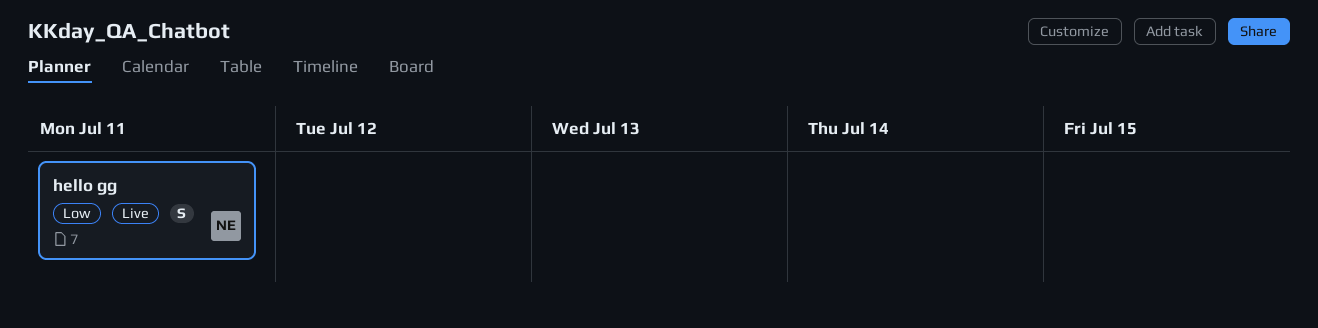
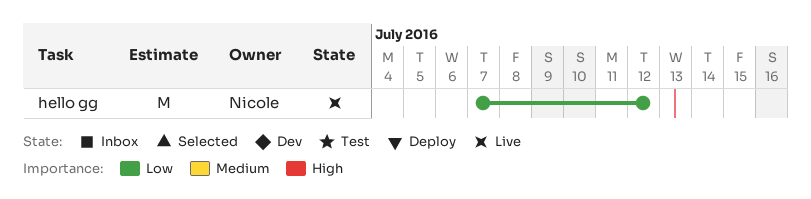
hello gg, estimate: S -> M
hello gg, due: Jul 11 -> Jul 12

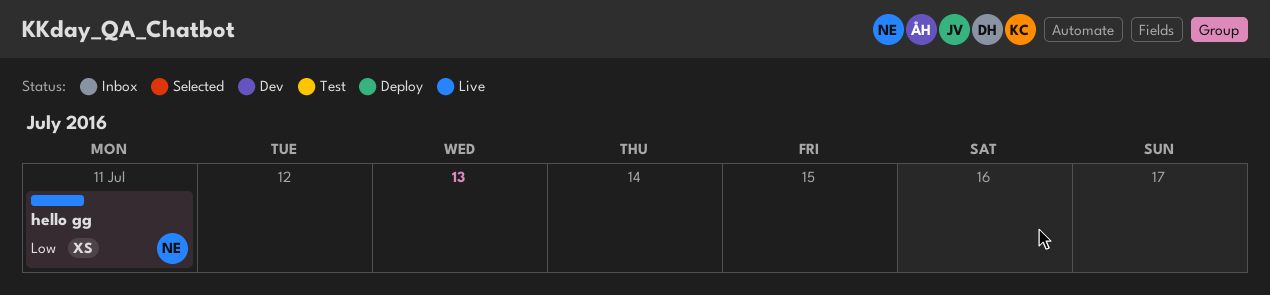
hello gg, estimate: M -> XS
hello gg, due: Jul 12 -> Jul 11

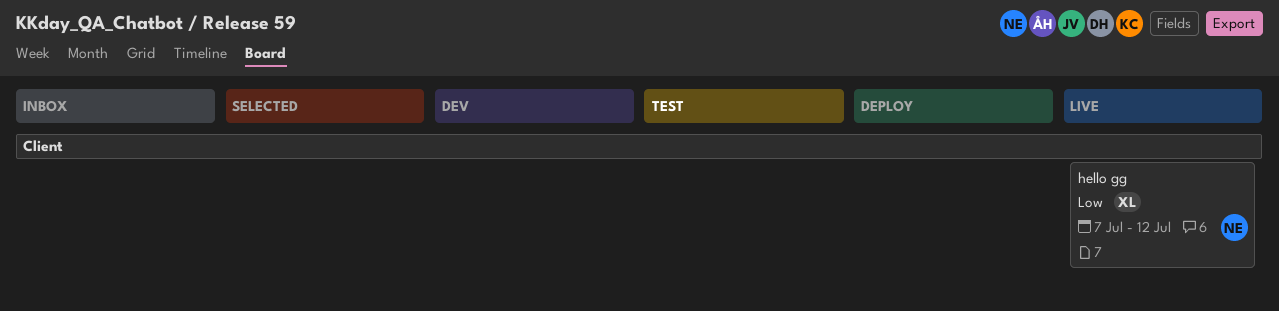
hello gg, estimate: XS -> XL
hello gg, due: Jul 11 -> Jul 12

